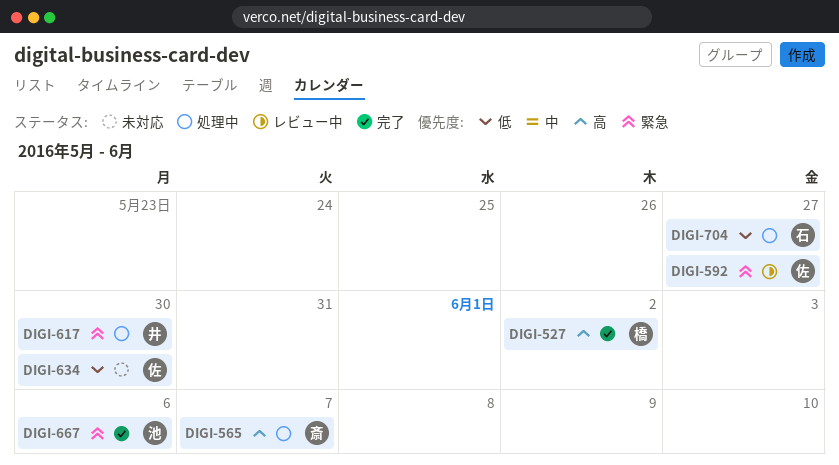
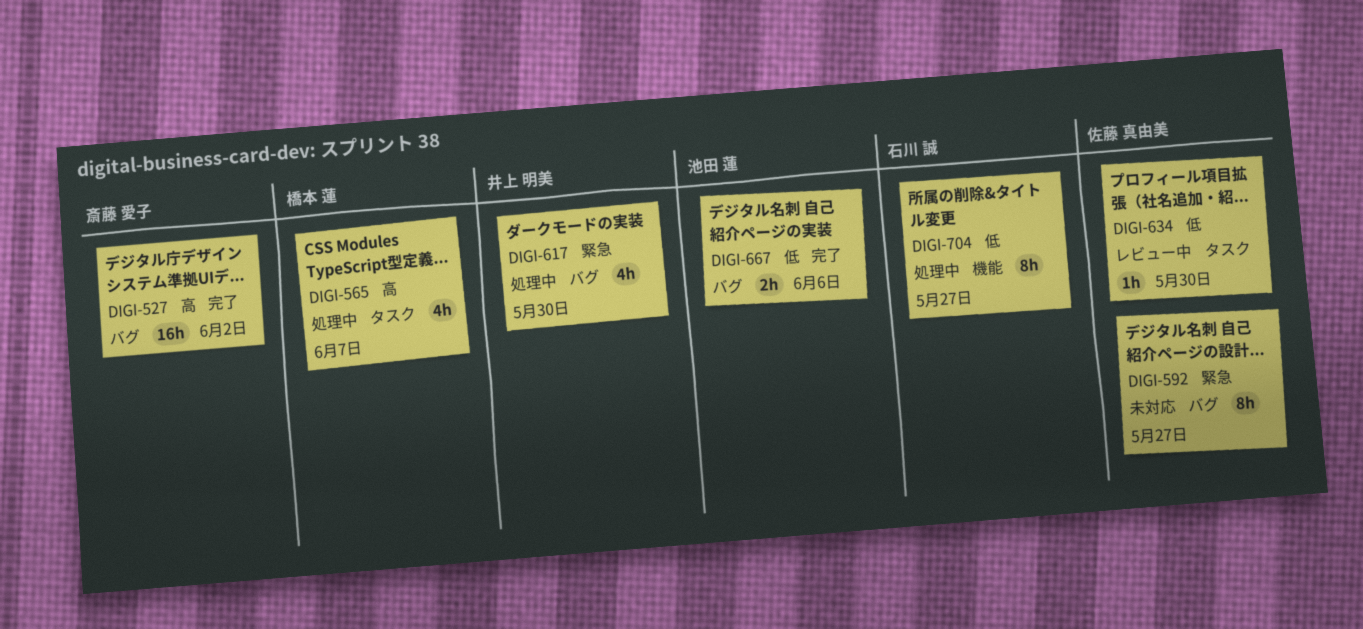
DIGI-527, owner: 橋本 蓮 -> 斎藤 愛子
DIGI-565, owner: 斎藤 愛子 -> 橋本 蓮
DIGI-592, status: レビュー中 -> 未対応
DIGI-634, status: 未対応 -> レビュー中
DIGI-667, priority: 緊急 -> 低

